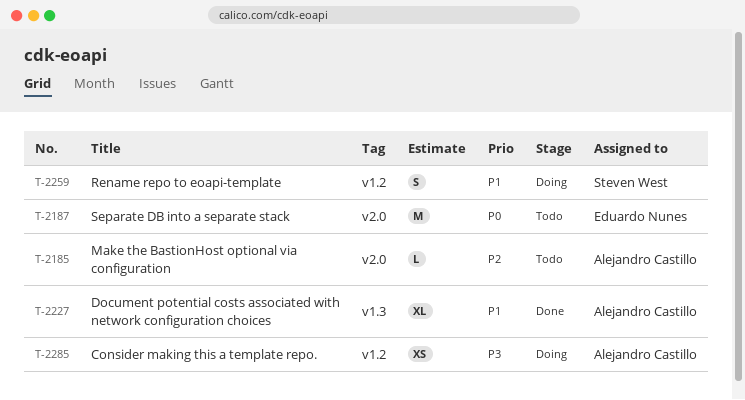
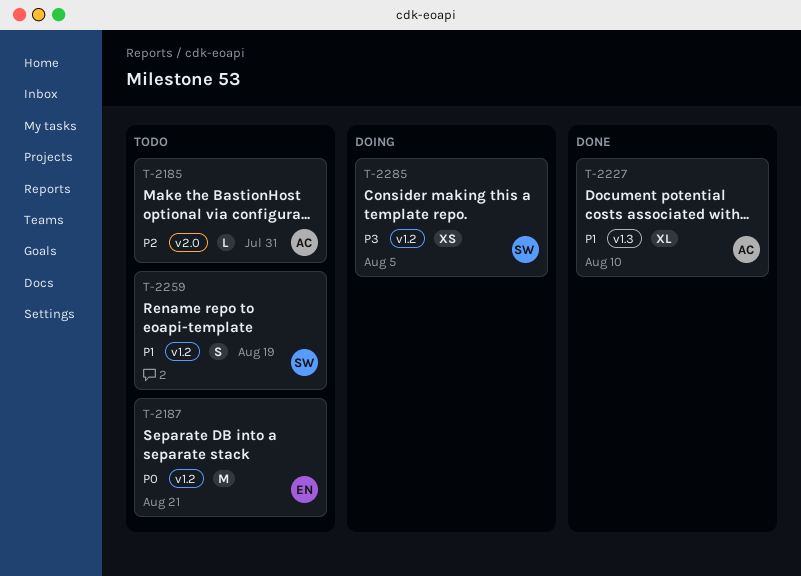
T-2187, label: v2.0 -> v1.2
T-2259, status: Doing -> Todo
T-2285, owner: Alejandro Castillo -> Steven West

